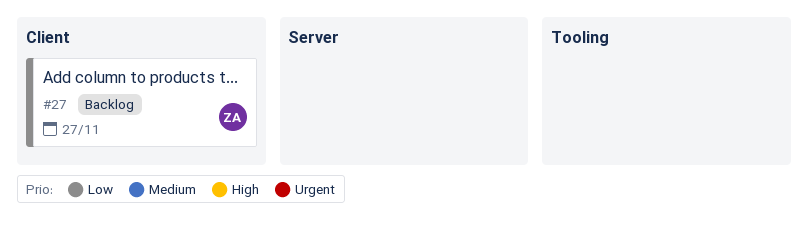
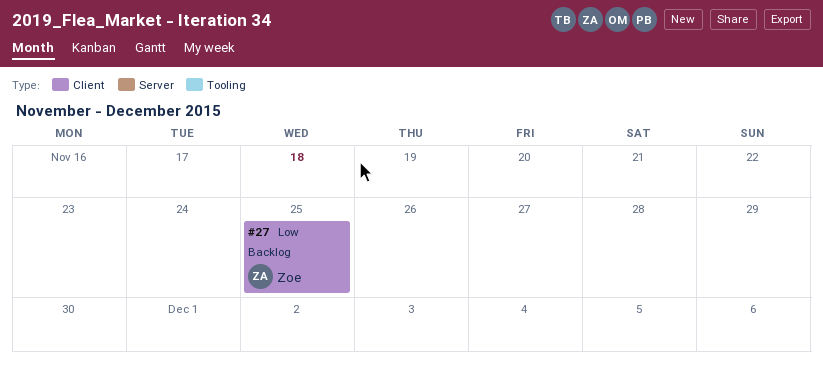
#27, due: Nov 27 -> Nov 25

